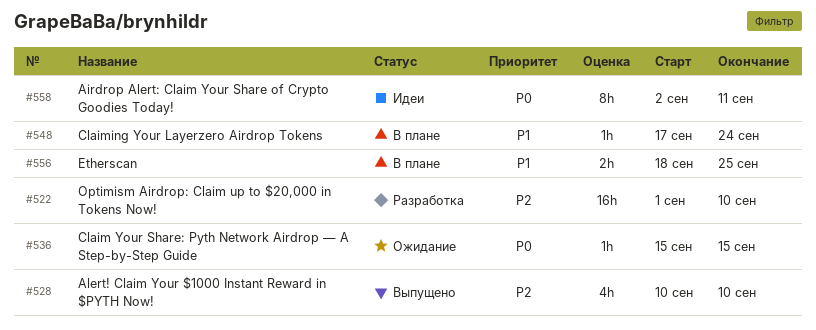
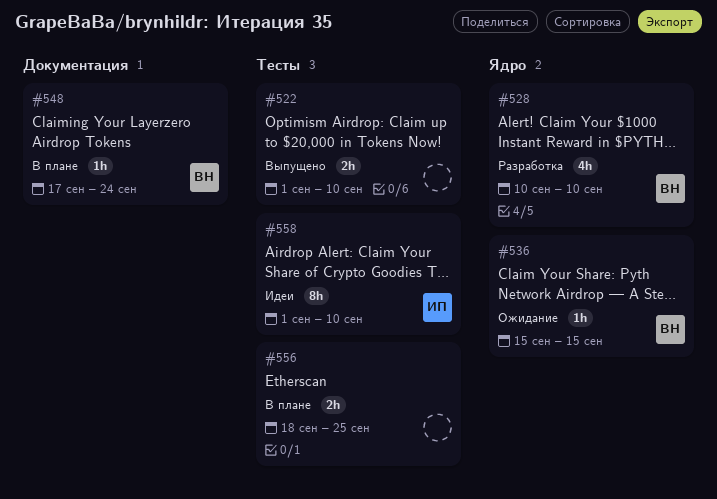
#522, status: Разработка -> Выпущено
#522, estimate: 16h -> 2h
#528, status: Выпущено -> Разработка
#558, start: Sep 2 -> Sep 1
#558, due: Sep 11 -> Sep 10

